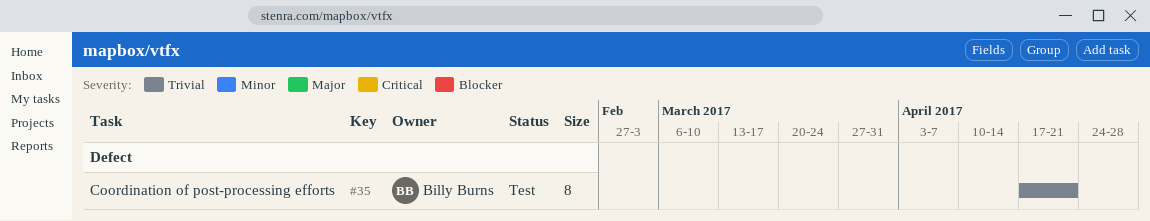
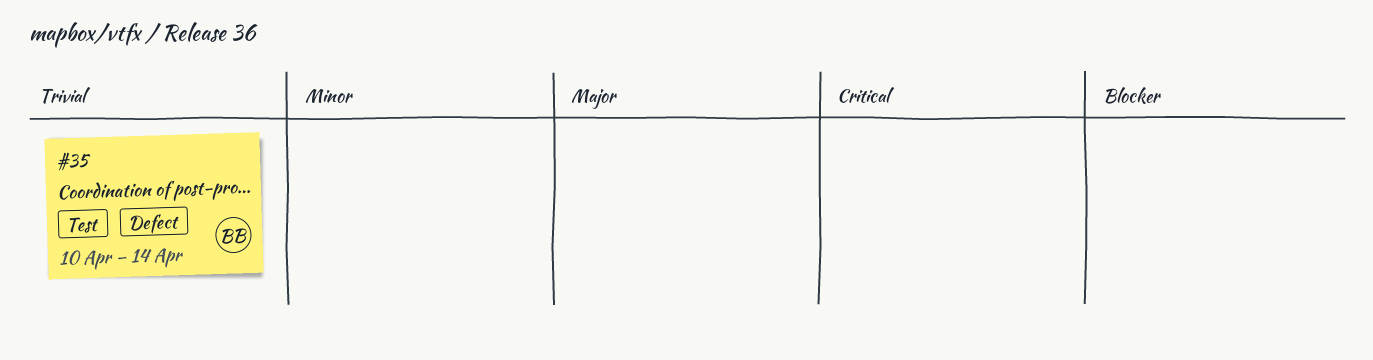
#35, start: Apr 17 -> Apr 10
#35, due: Apr 21 -> Apr 14

